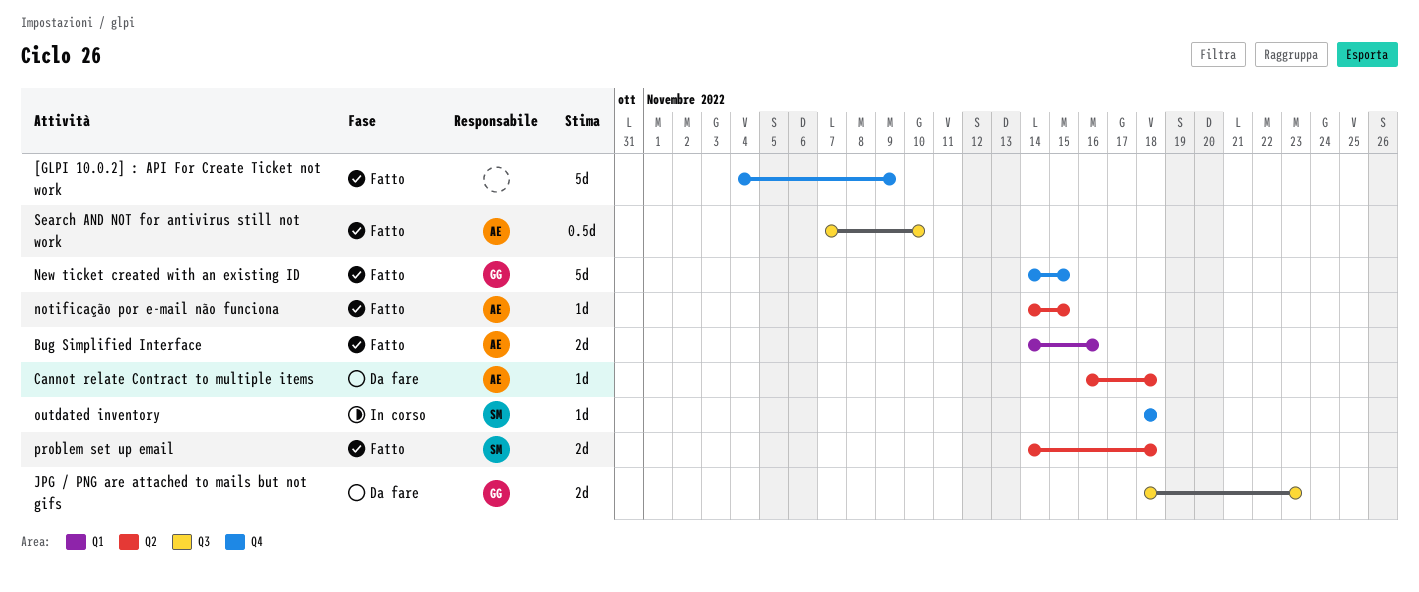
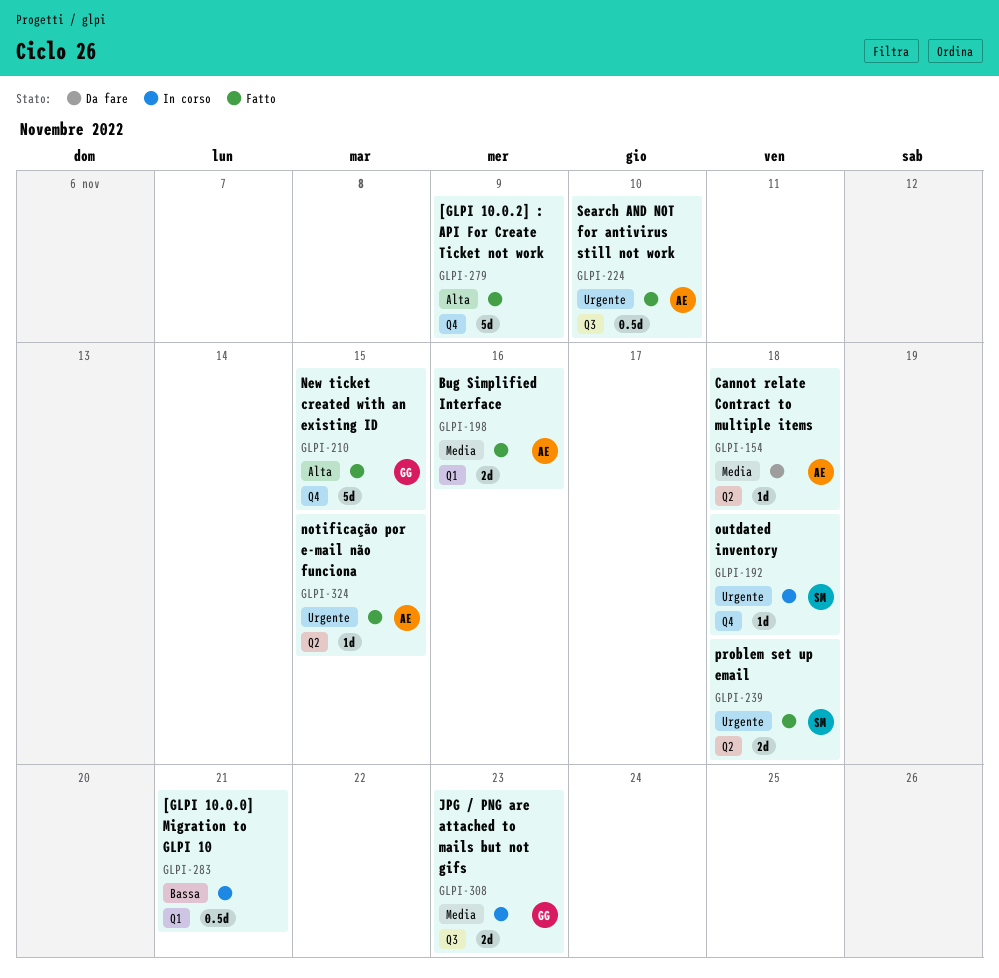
[GLPI 10.0.0] Migration to GLPI 10: none -> present
JPG / PNG are attached to mails but not gifs, status: Da fare -> In corso

